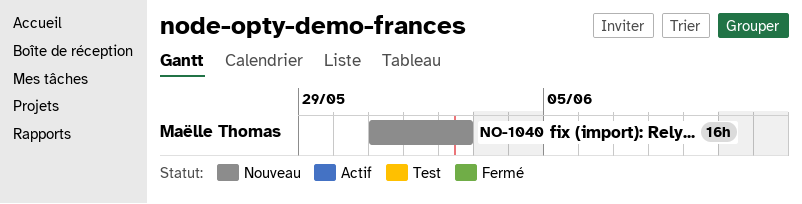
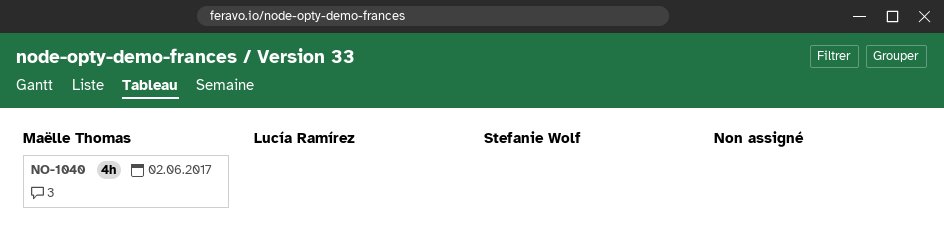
NO-1040, estimate: 16h -> 4h

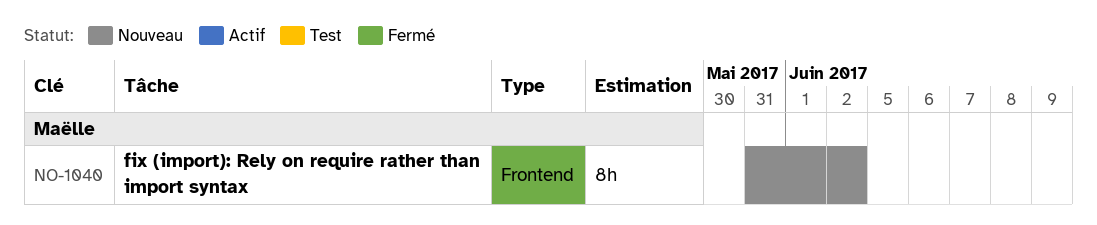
NO-1040, estimate: 4h -> 8h

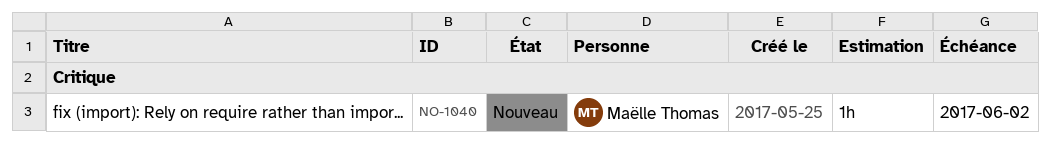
NO-1040, estimate: 8h -> 1h

